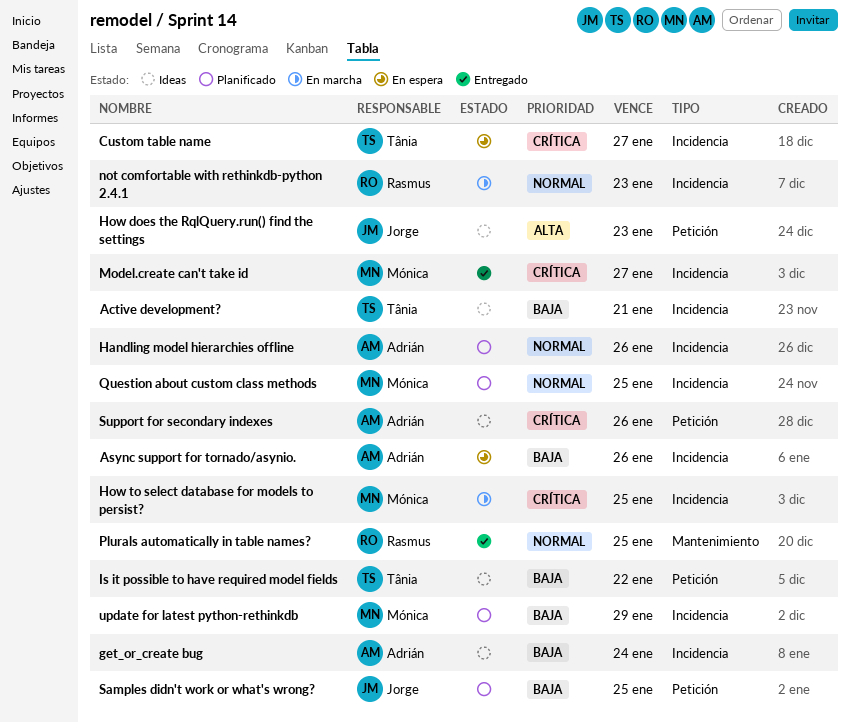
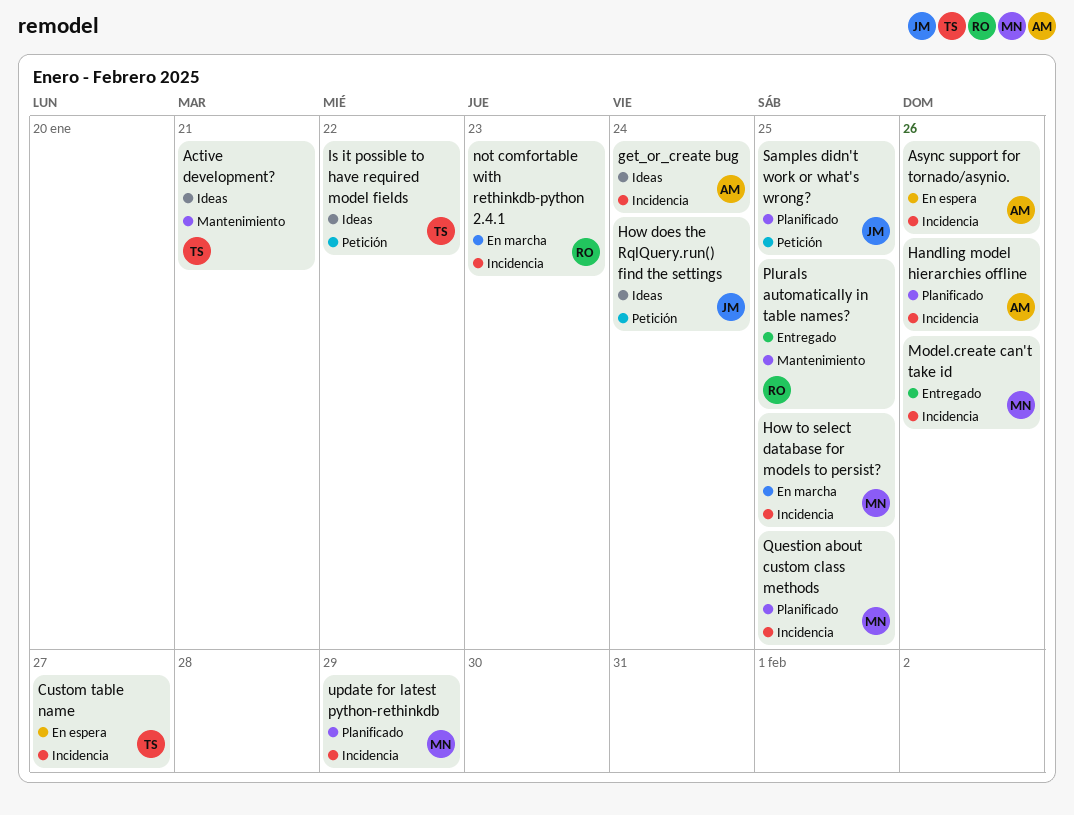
Active development?, label: Incidencia -> Mantenimiento
How does the RqlQuery.run() find the settings, due: Jan 23 -> Jan 24
Model.create can't take id, due: Jan 27 -> Jan 26
Support for secondary indexes: present -> none

